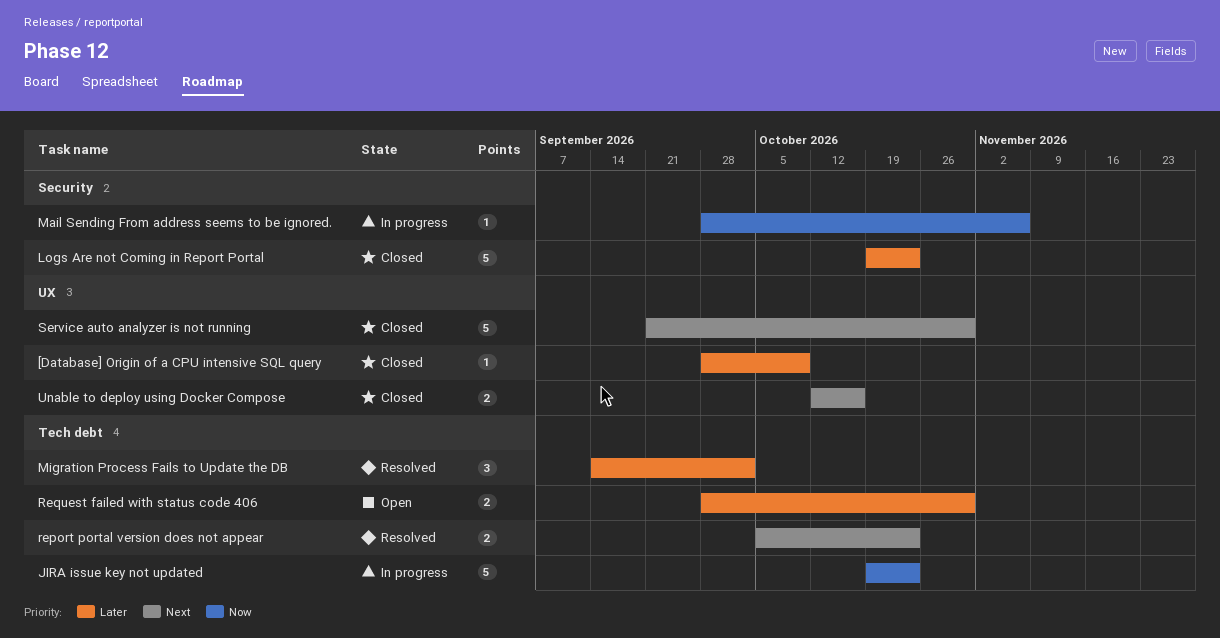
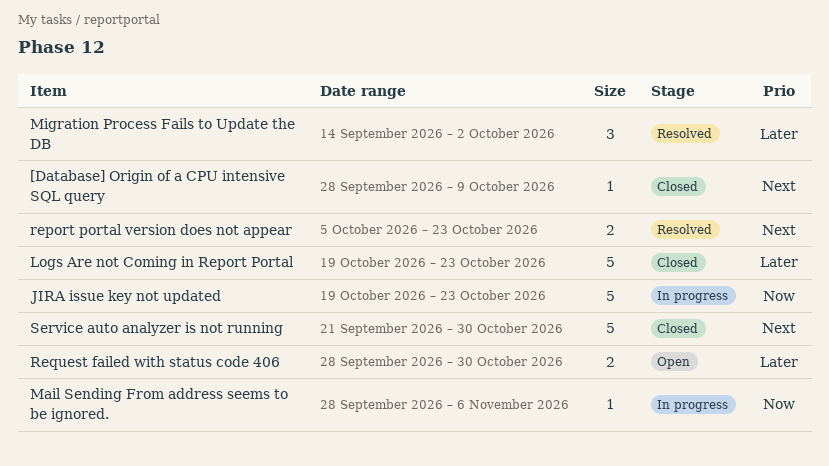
[Database] Origin of a CPU intensive SQL query, priority: Later -> Next
Unable to deploy using Docker Compose: present -> none

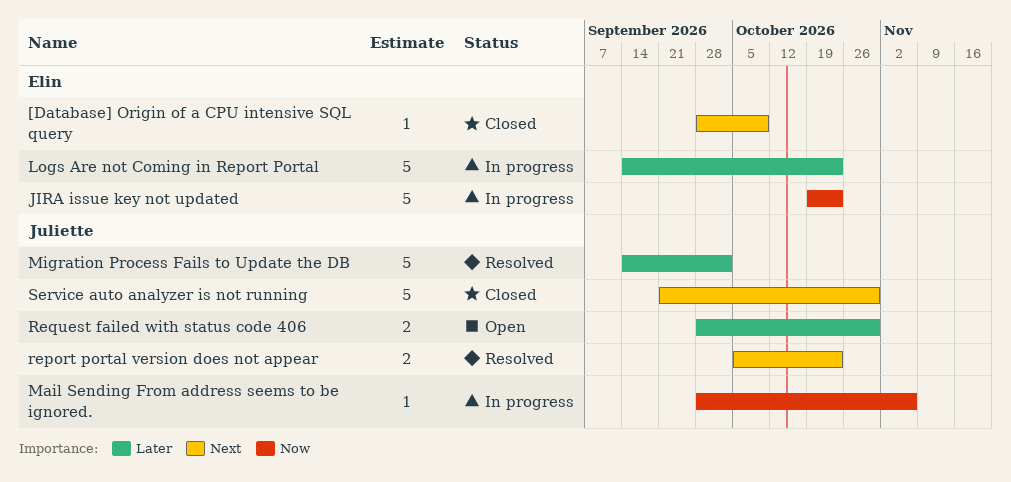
Logs Are not Coming in Report Portal, status: Closed -> In progress
Logs Are not Coming in Report Portal, start: Oct 19 -> Sep 14
Migration Process Fails to Update the DB, estimate: 3 -> 5

